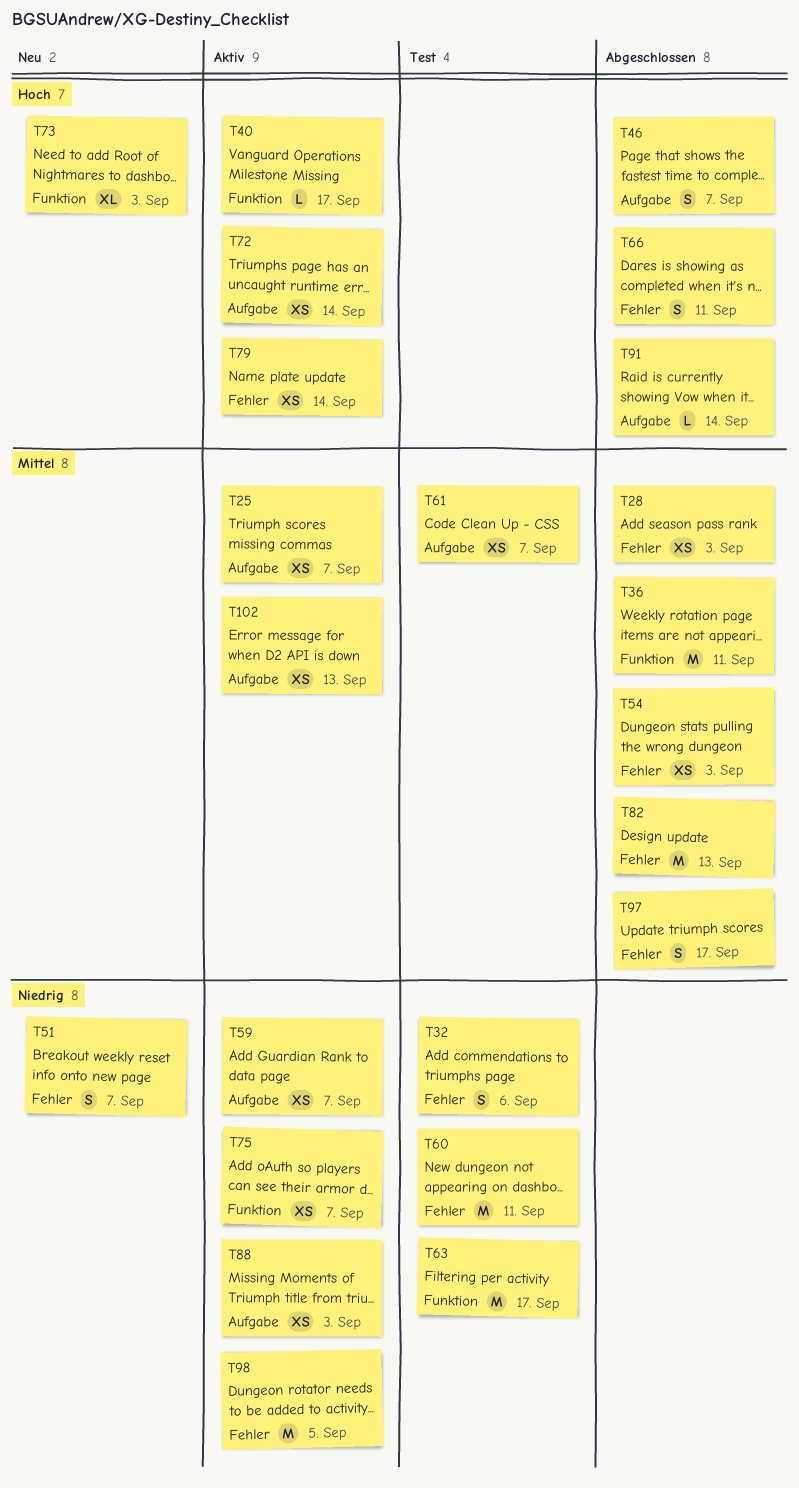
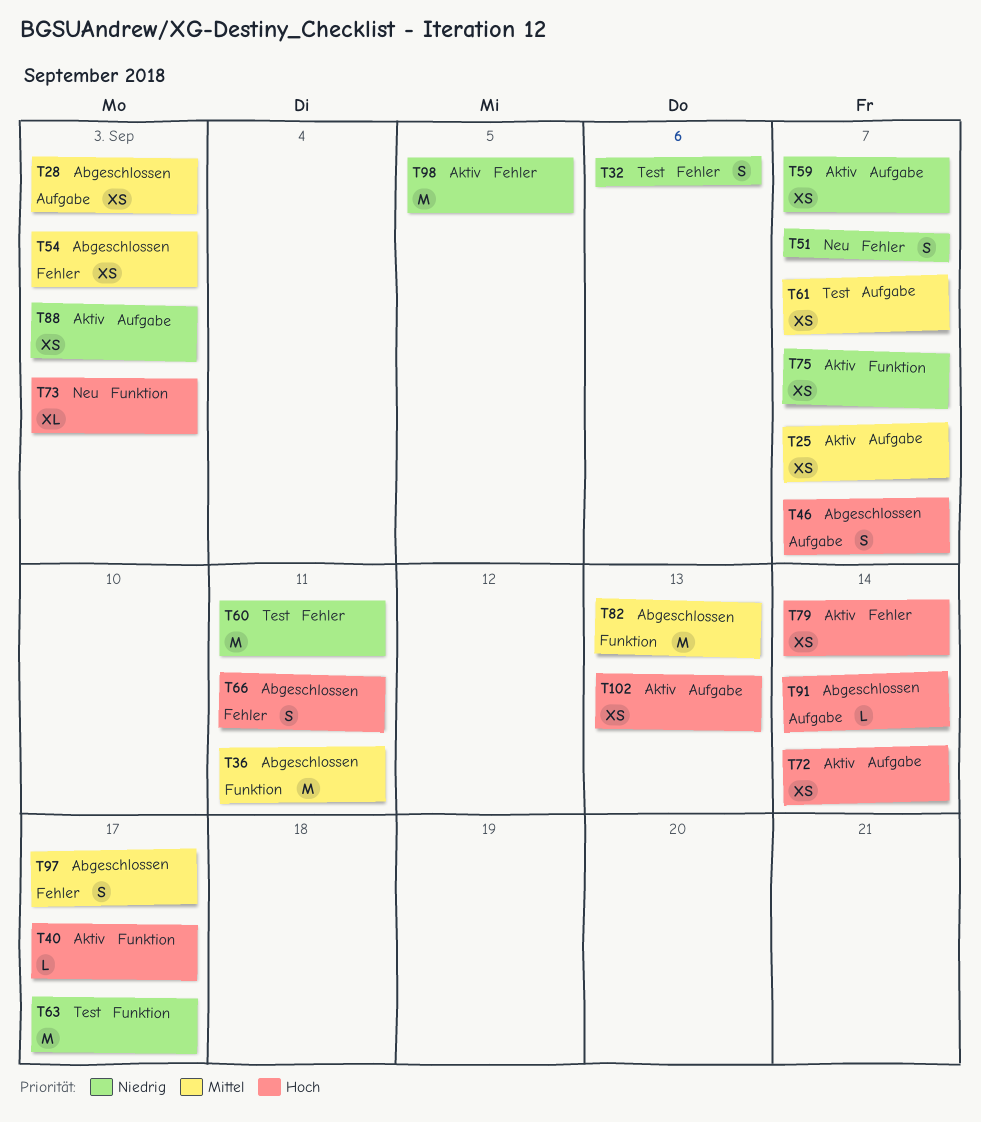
T28, label: Fehler -> Aufgabe
T82, label: Fehler -> Funktion
T102, priority: Mittel -> Hoch

